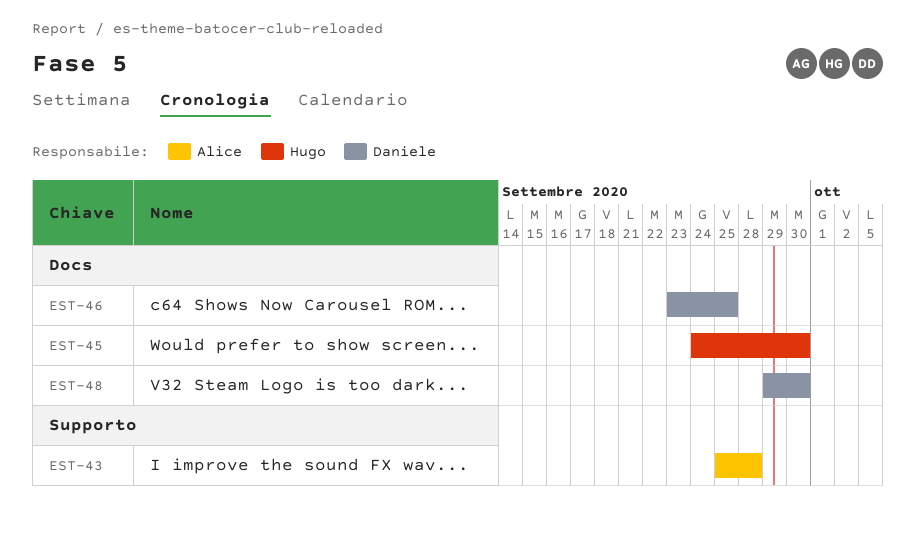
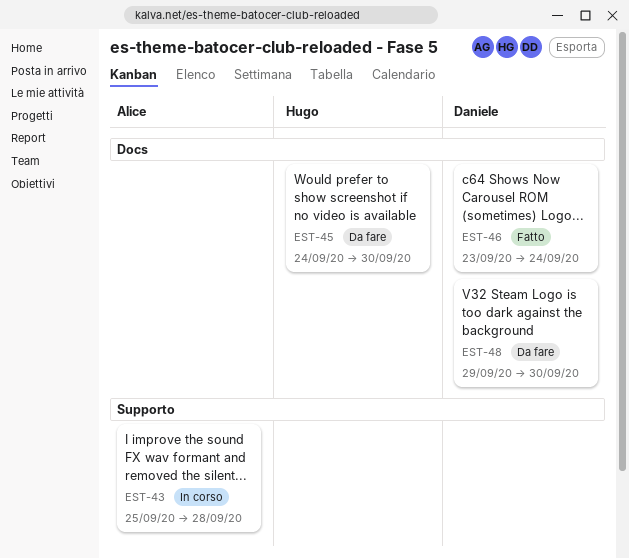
EST-46, due: Sep 25 -> Sep 24

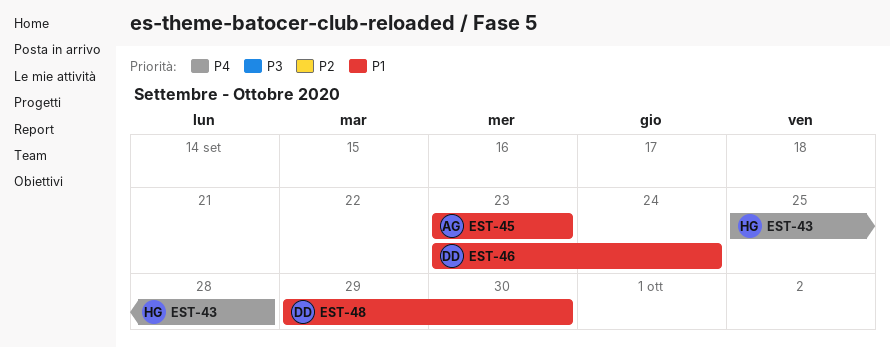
EST-43, owner: Alice -> Hugo
EST-45, owner: Hugo -> Alice
EST-45, start: Sep 24 -> Sep 23
EST-45, due: Sep 30 -> Sep 23

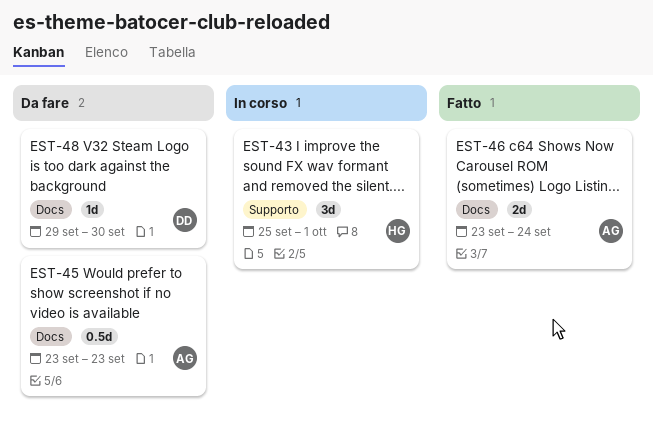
EST-43, due: Sep 28 -> Oct 1
EST-46, owner: DD -> AG

